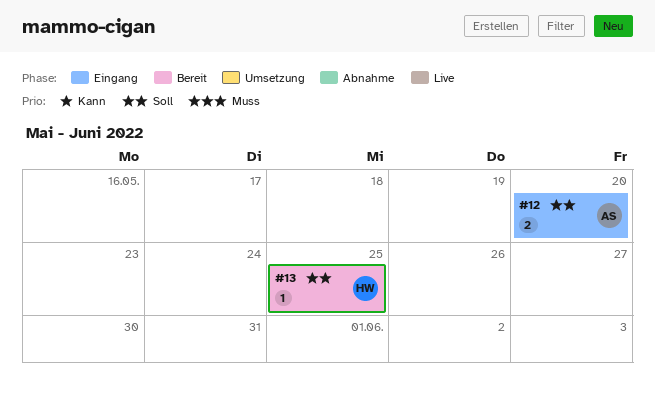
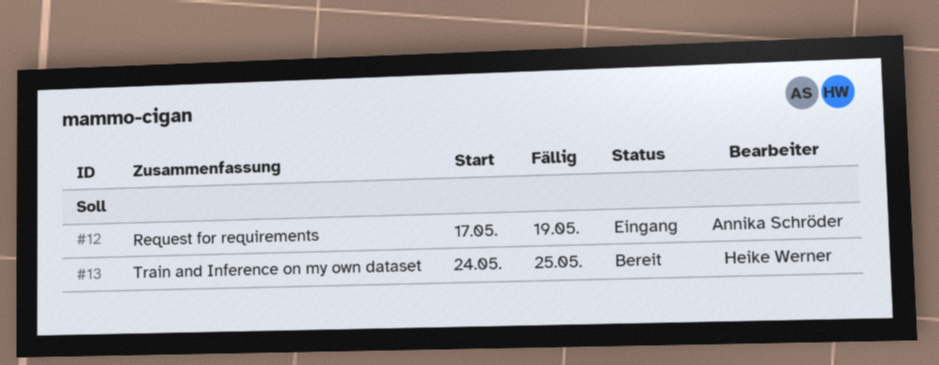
#12, due: May 20 -> May 19

